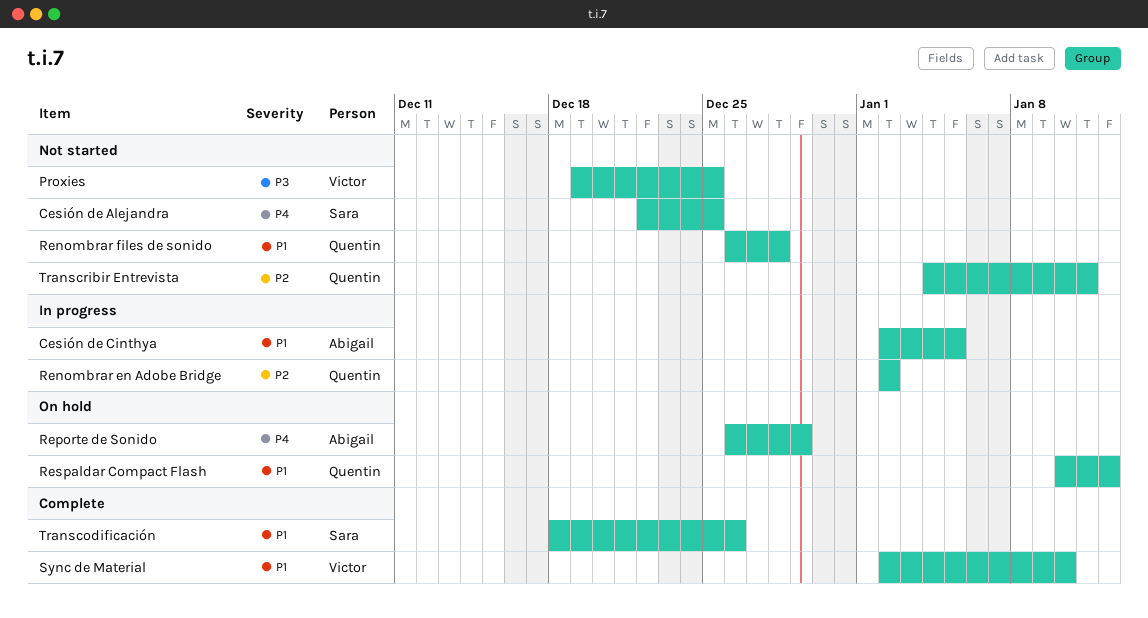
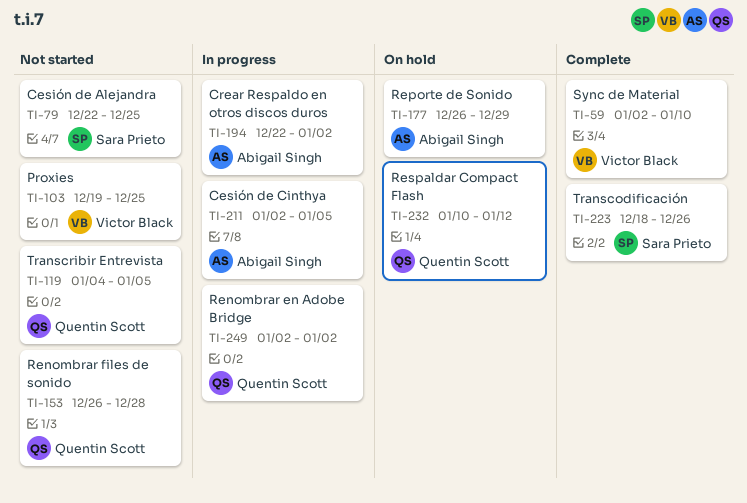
Crear Respaldo en otros discos duros: none -> present
Transcribir Entrevista, due: Jan 11 -> Jan 5

